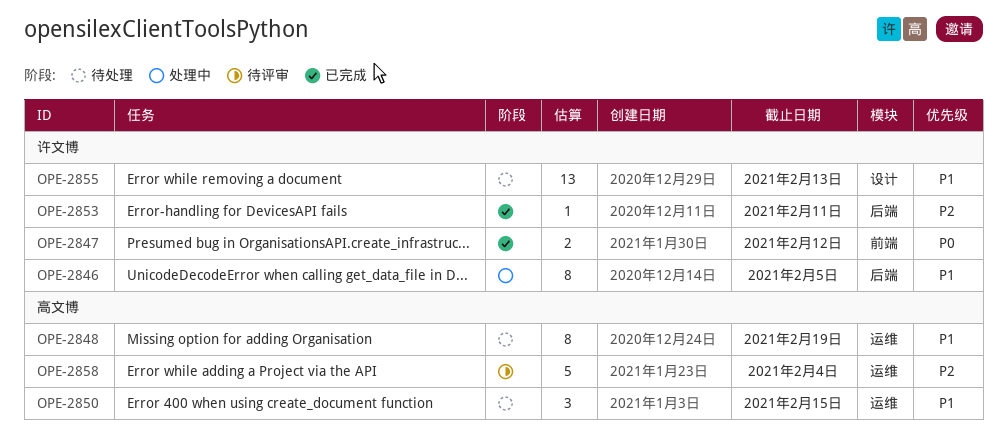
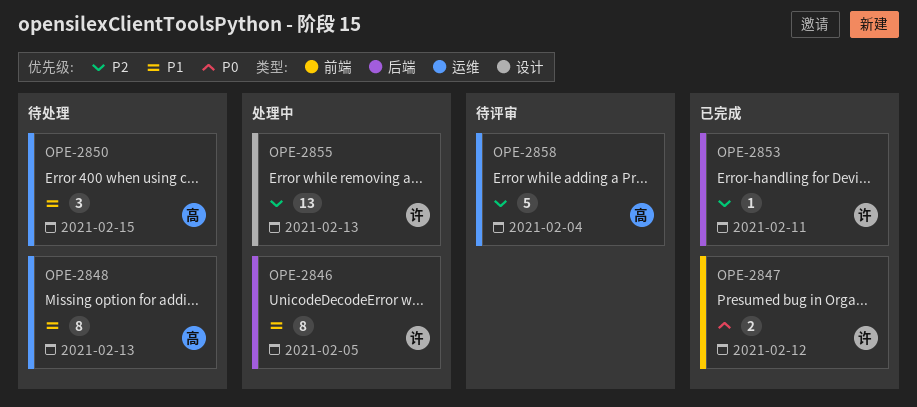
OPE-2848, due: Feb 19 -> Feb 13
OPE-2855, status: 待处理 -> 处理中
OPE-2855, priority: P1 -> P2

